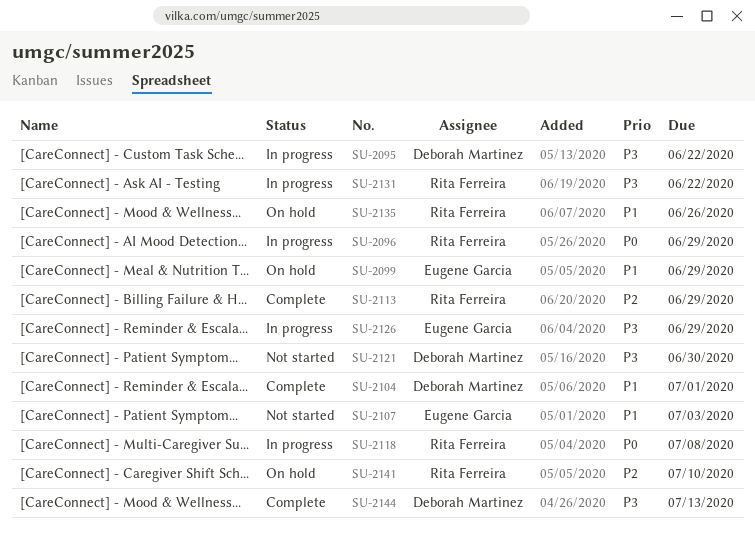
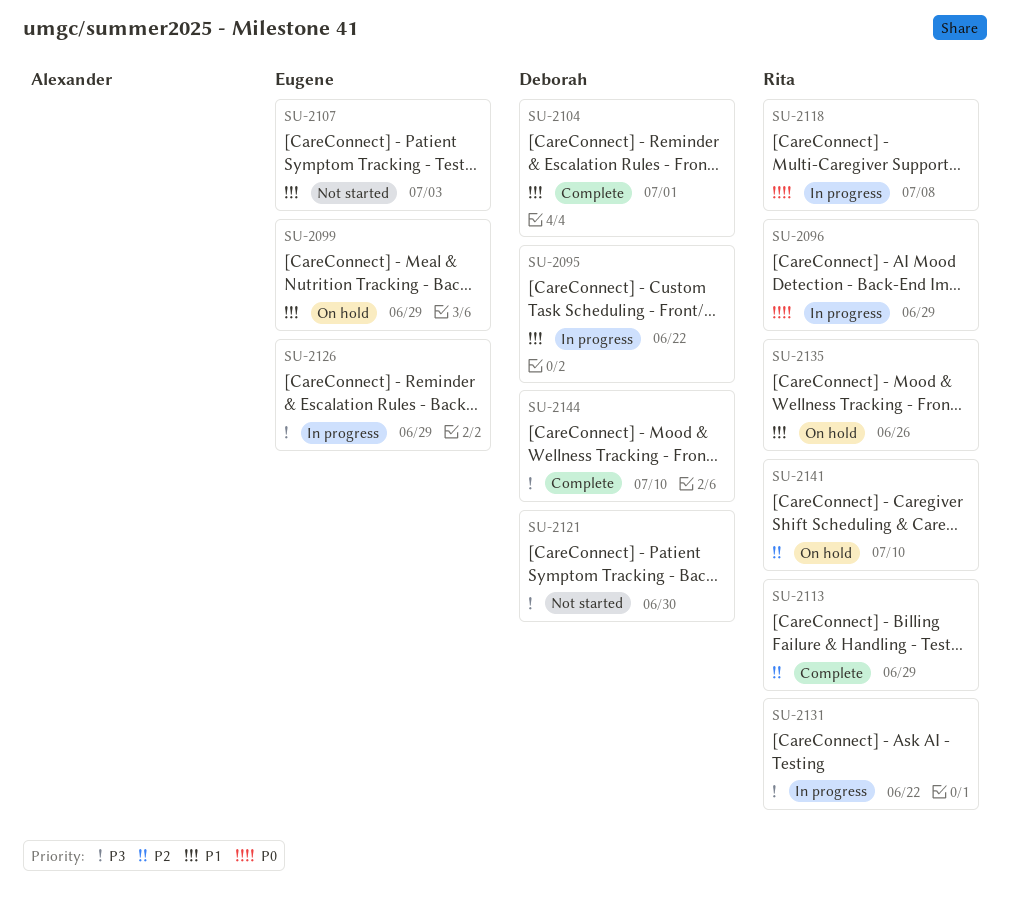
SU-2095, priority: P3 -> P1
SU-2144, due: Jul 13 -> Jul 10

